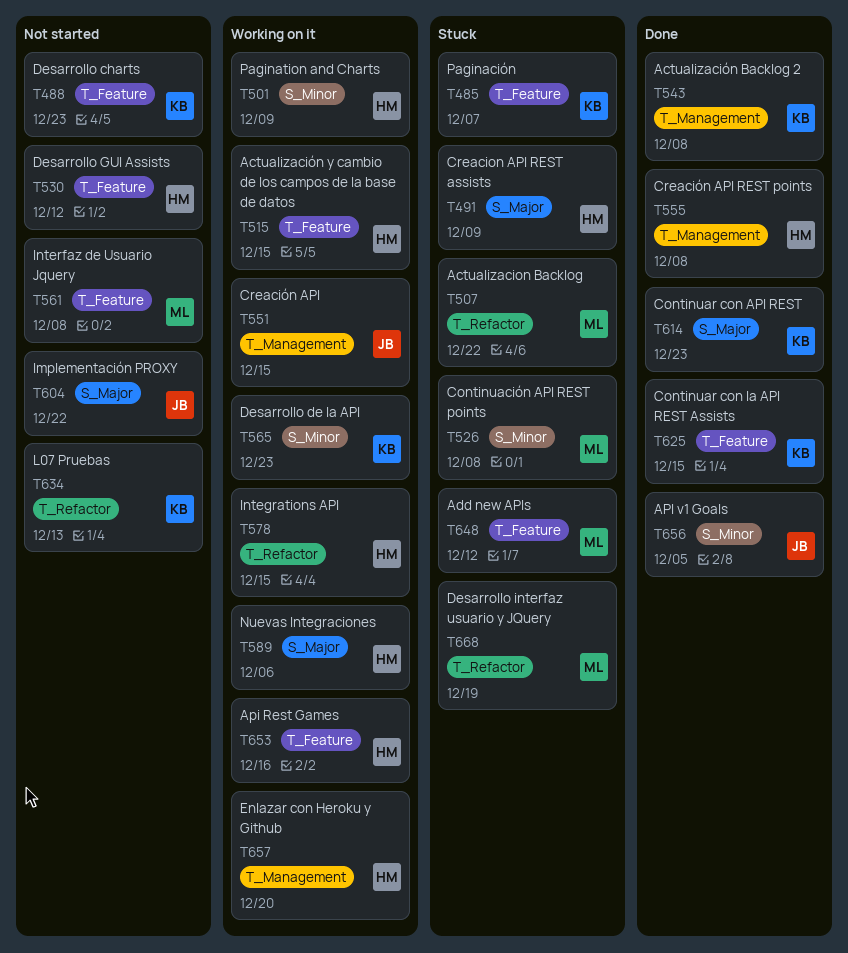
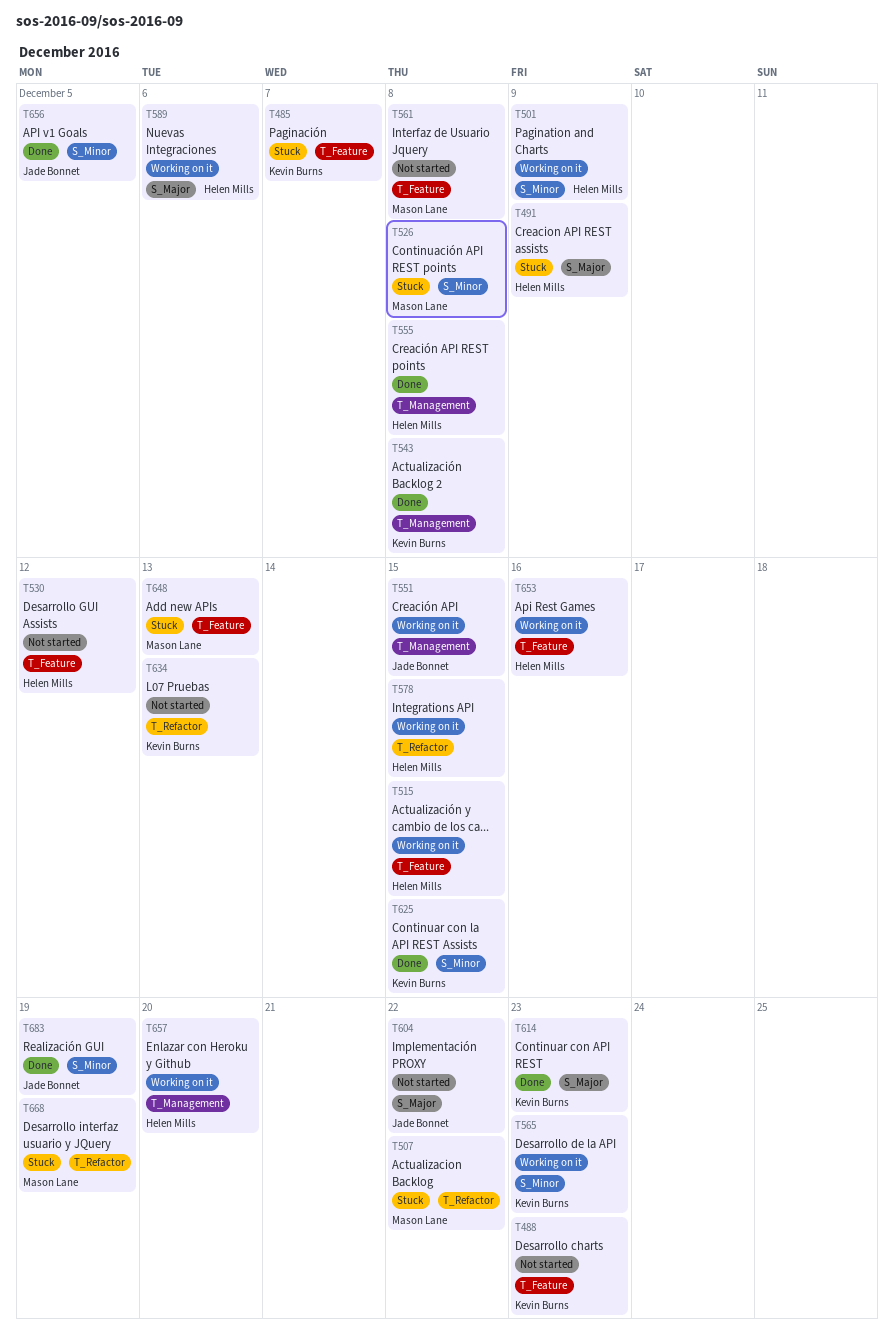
T625, label: T_Feature -> S_Minor
T648, due: Dec 12 -> Dec 13
T683: none -> present

